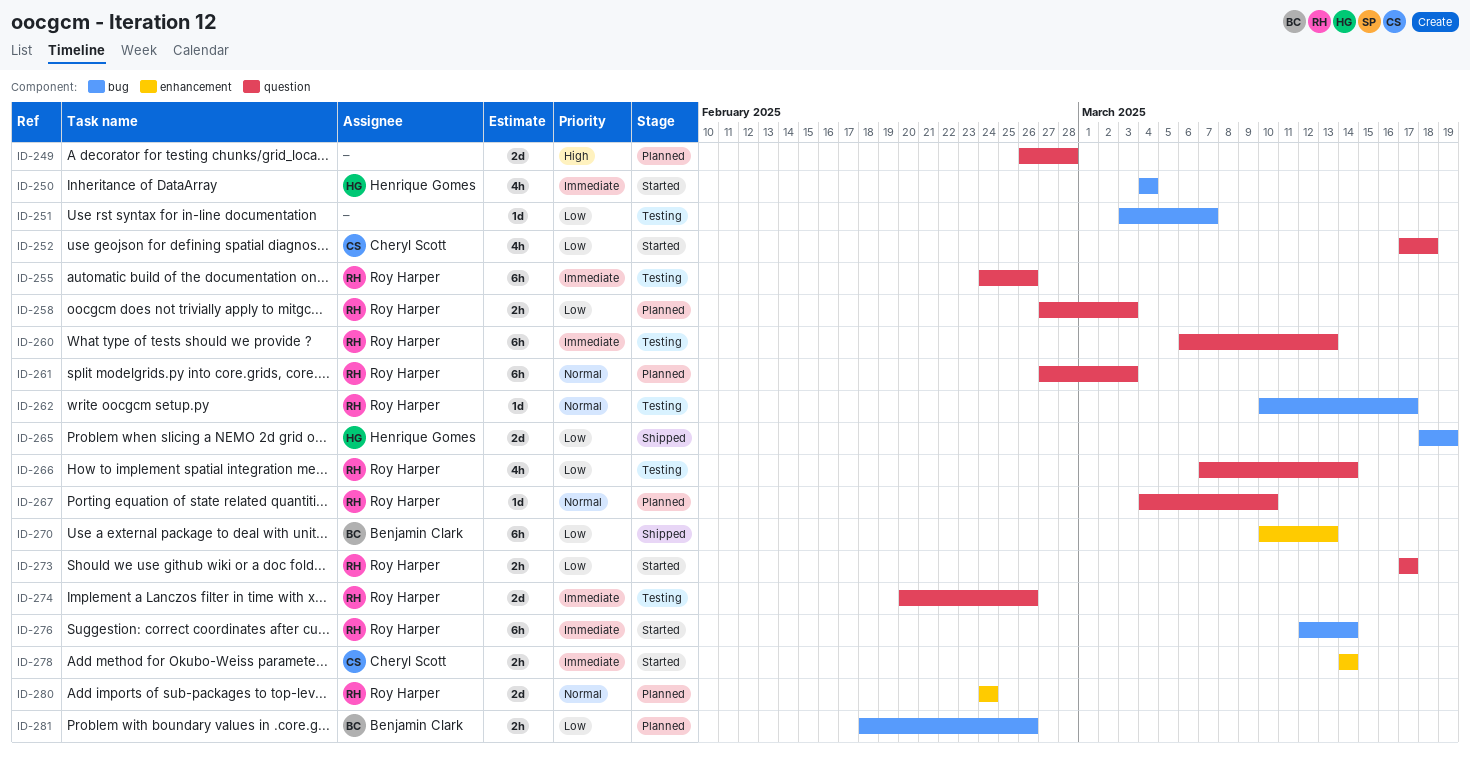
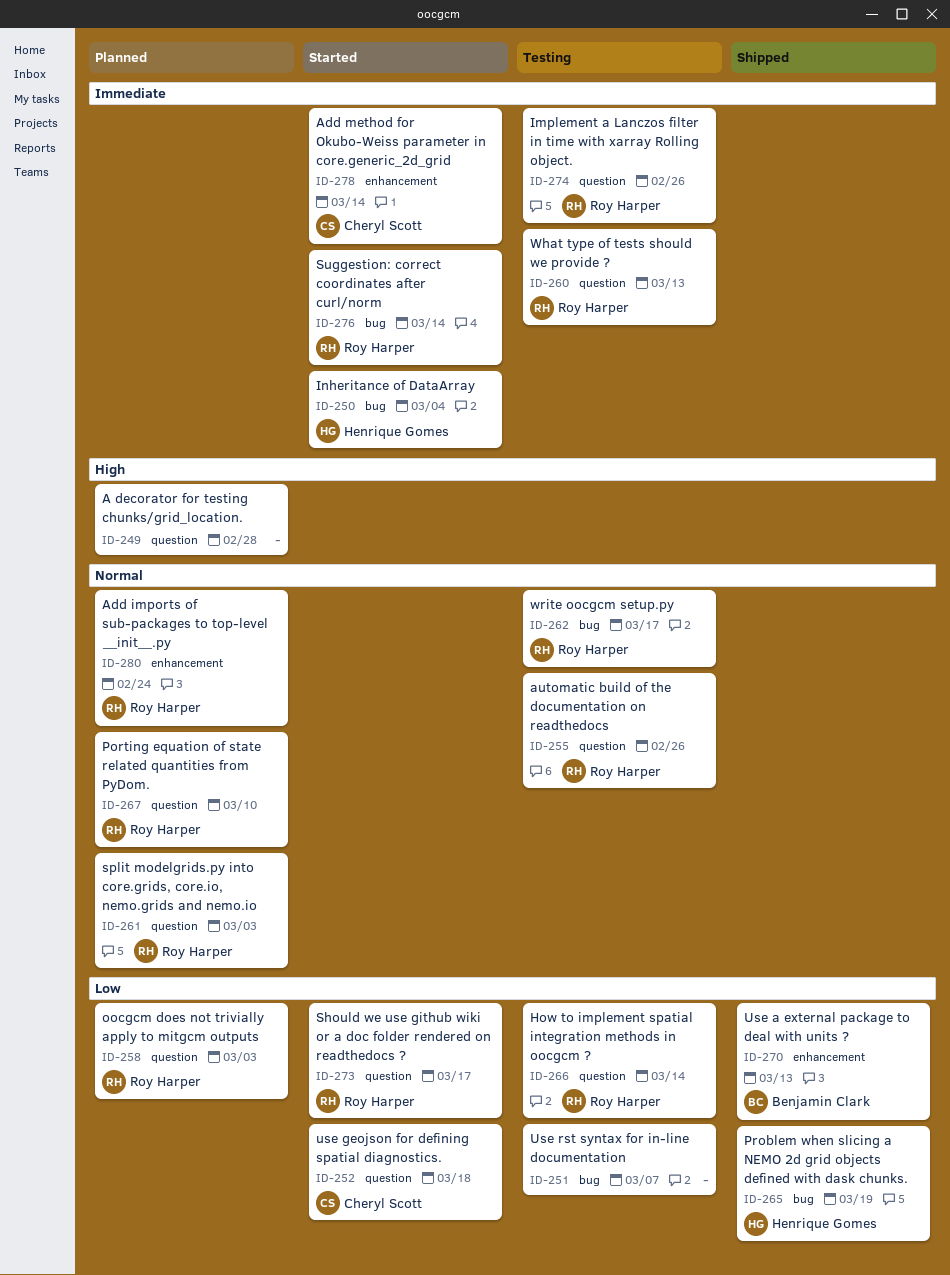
ID-255, priority: Immediate -> Normal
ID-281: present -> none

